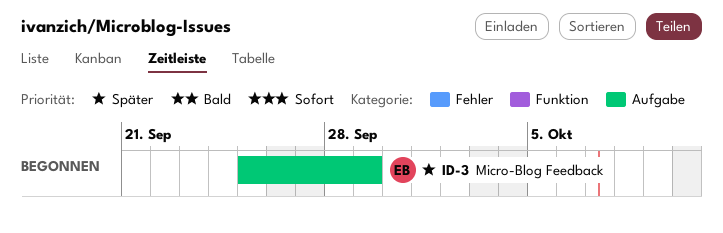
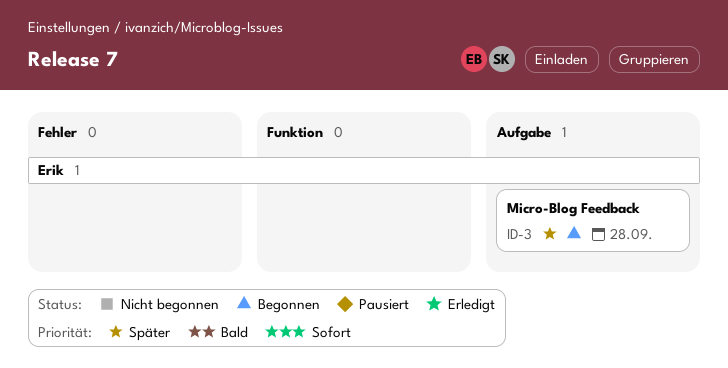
ID-3, due: Sep 29 -> Sep 28

